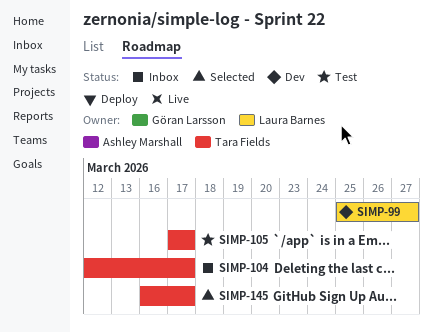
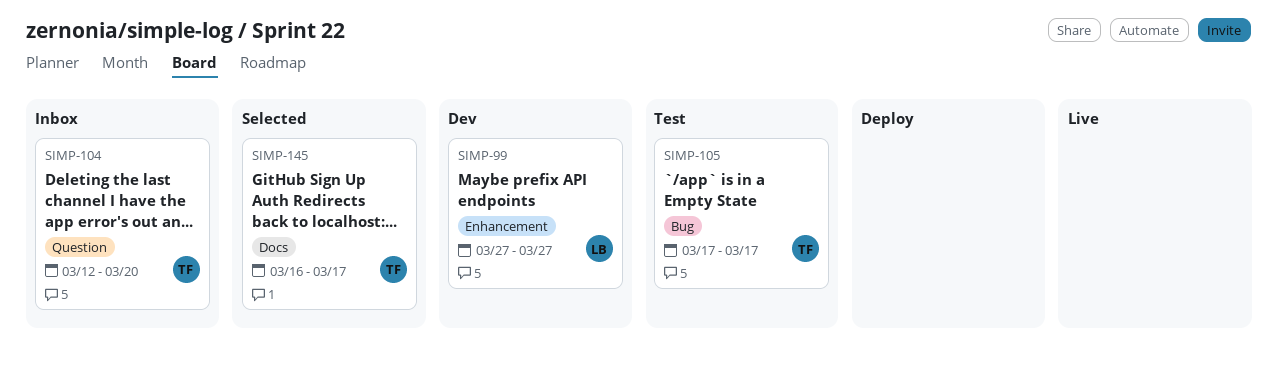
SIMP-99, start: Mar 25 -> Mar 27
SIMP-104, due: Mar 17 -> Mar 20

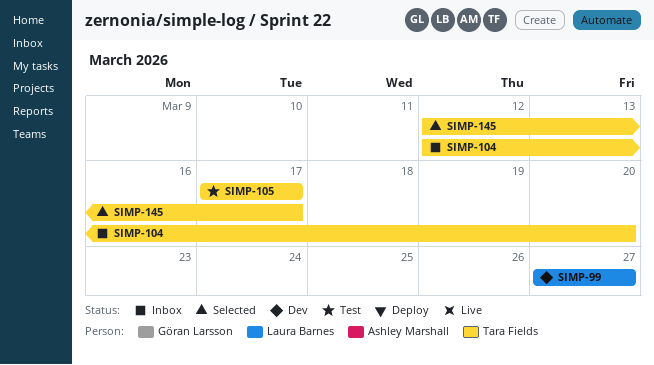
SIMP-145, start: Mar 16 -> Mar 12

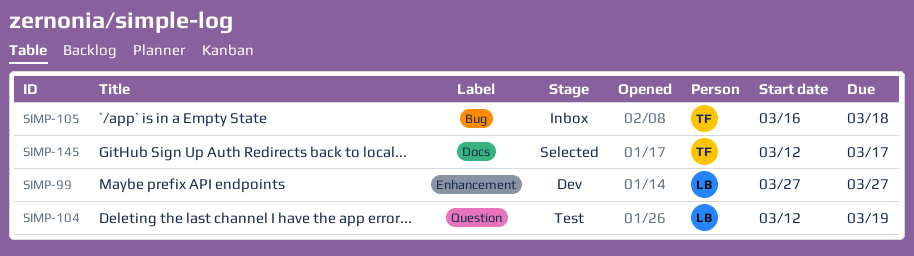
SIMP-104, status: Inbox -> Test
SIMP-104, owner: Tara Fields -> Laura Barnes
SIMP-104, due: Mar 20 -> Mar 19
SIMP-105, status: Test -> Inbox
SIMP-105, start: Mar 17 -> Mar 16
SIMP-105, due: Mar 17 -> Mar 18

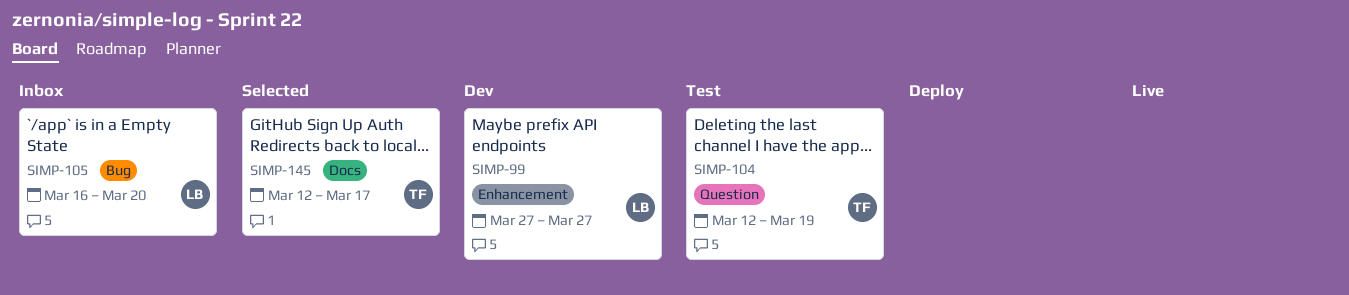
SIMP-104, owner: LB -> TF
SIMP-105, owner: TF -> LB
SIMP-105, due: Mar 18 -> Mar 20

